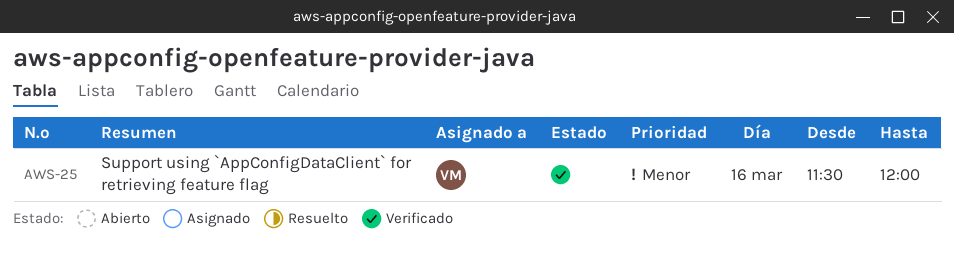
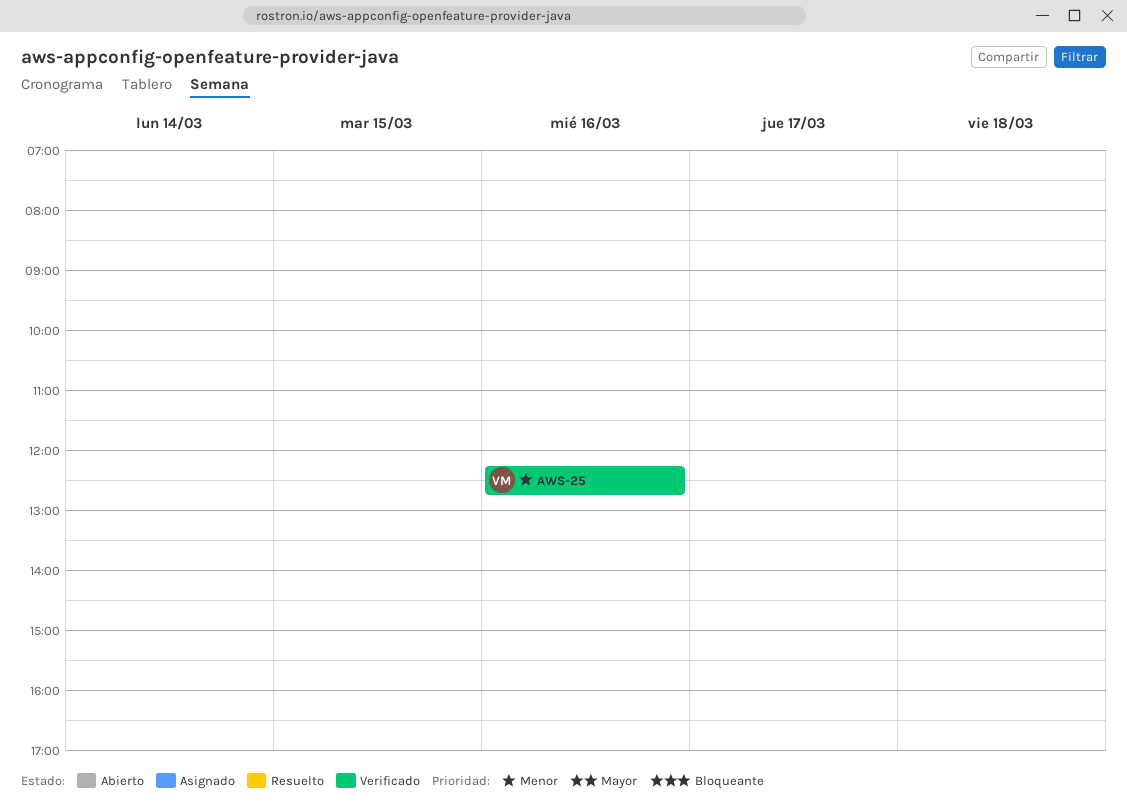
AWS-25, begins: 11:30 -> 12:15
AWS-25, ends: 12:00 -> 12:45

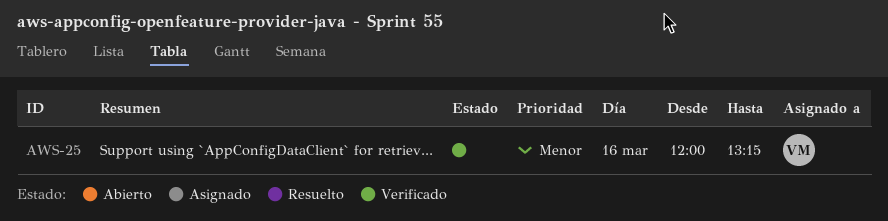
AWS-25, begins: 12:15 -> 12:00
AWS-25, ends: 12:45 -> 13:15

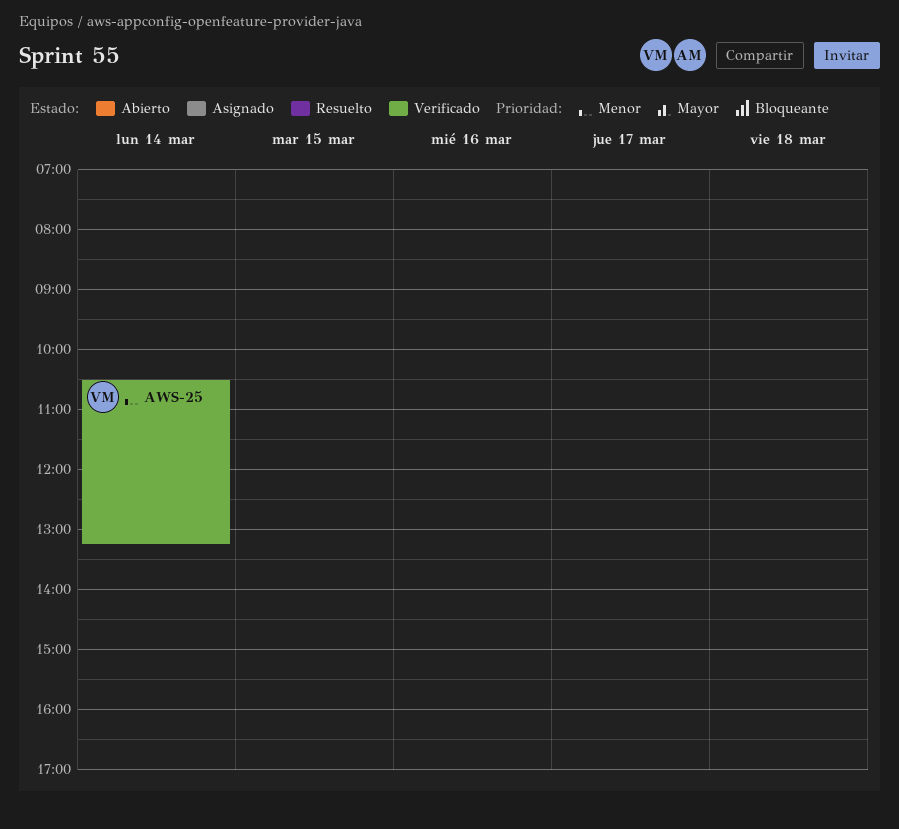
AWS-25, day: Mar 16 -> Mar 14
AWS-25, begins: 12:00 -> 10:30

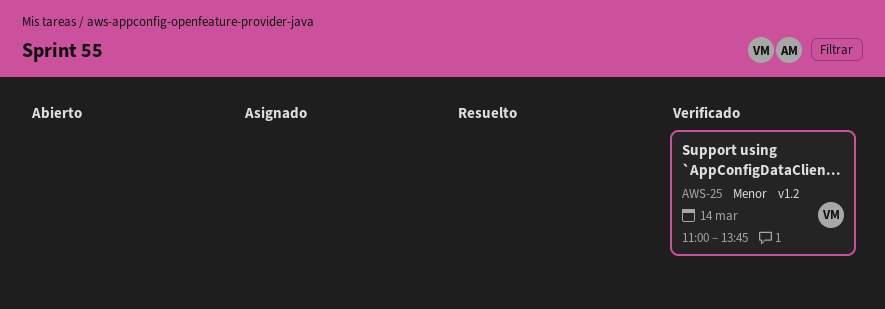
AWS-25, begins: 10:30 -> 11:00
AWS-25, ends: 13:15 -> 13:45

